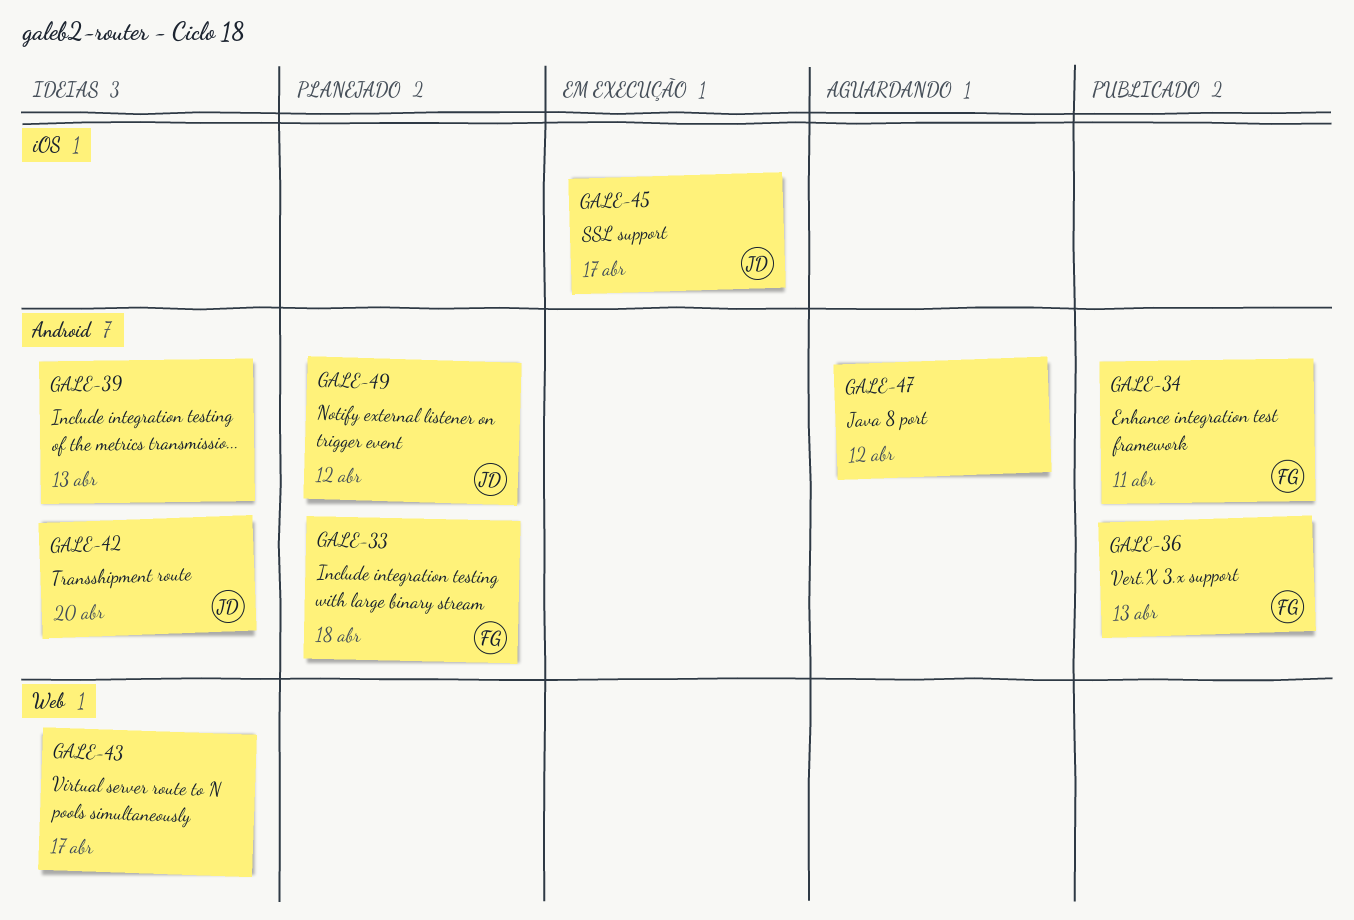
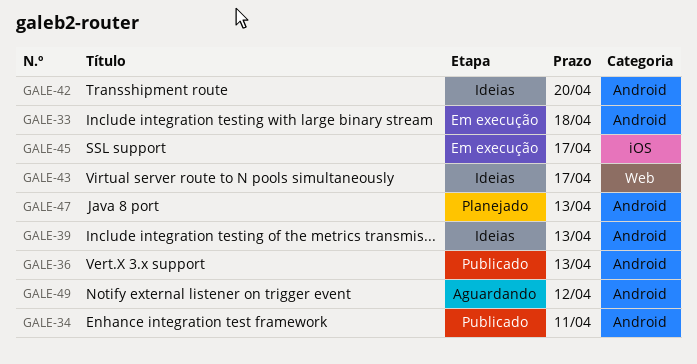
GALE-33, status: Planejado -> Em execução
GALE-47, status: Aguardando -> Planejado
GALE-47, due: Apr 12 -> Apr 13
GALE-49, status: Planejado -> Aguardando

